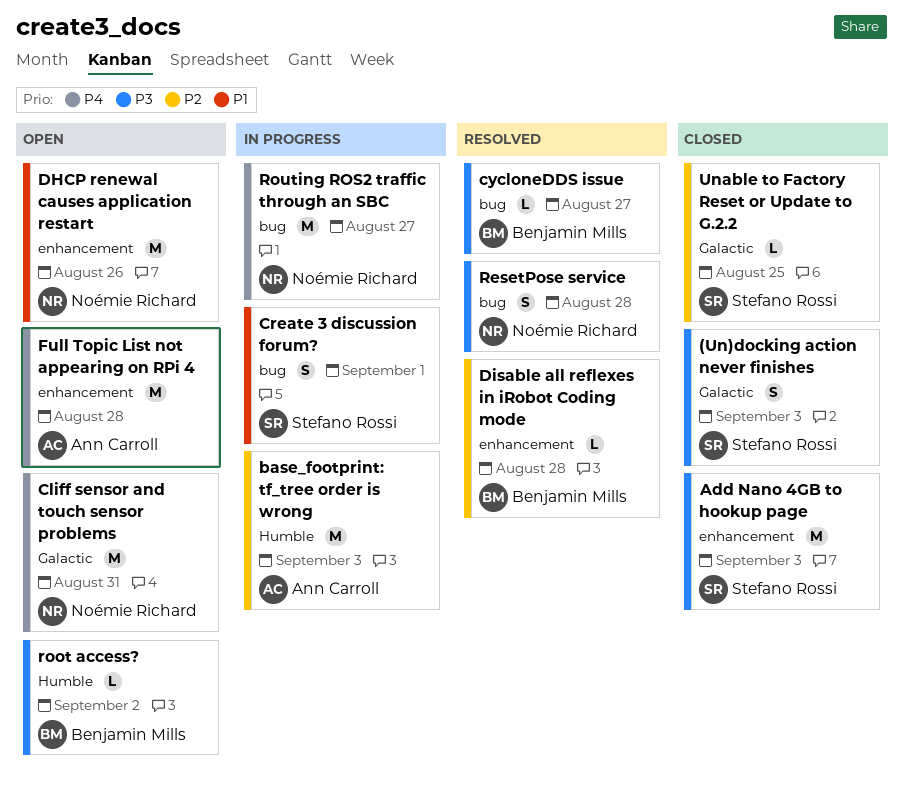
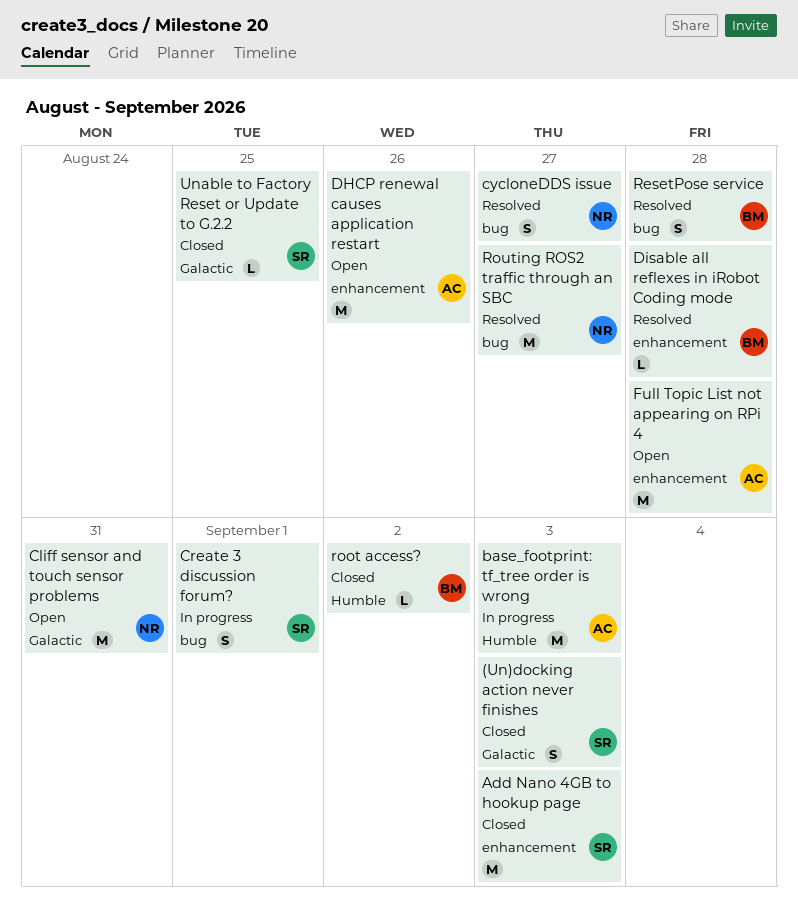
cycloneDDS issue, owner: Benjamin Mills -> Noémie Richard
cycloneDDS issue, estimate: L -> S
DHCP renewal causes application restart, owner: Noémie Richard -> Ann Carroll
ResetPose service, owner: Noémie Richard -> Benjamin Mills
root access?, status: Open -> Closed
Routing ROS2 traffic through an SBC, status: In progress -> Resolved

